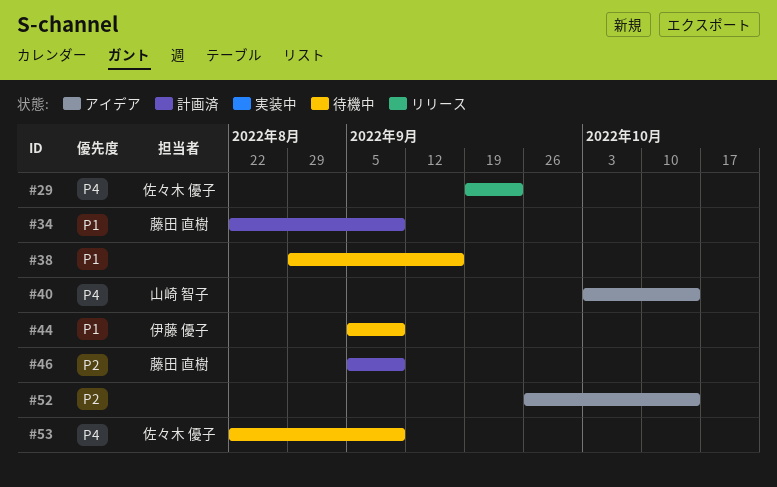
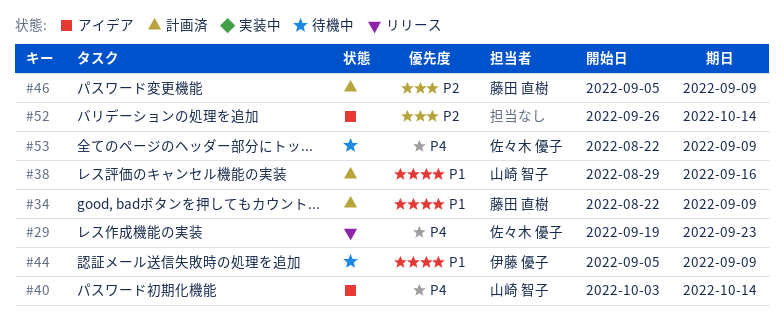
#38, status: 待機中 -> 計画済
#38, owner: none -> 山崎 智子

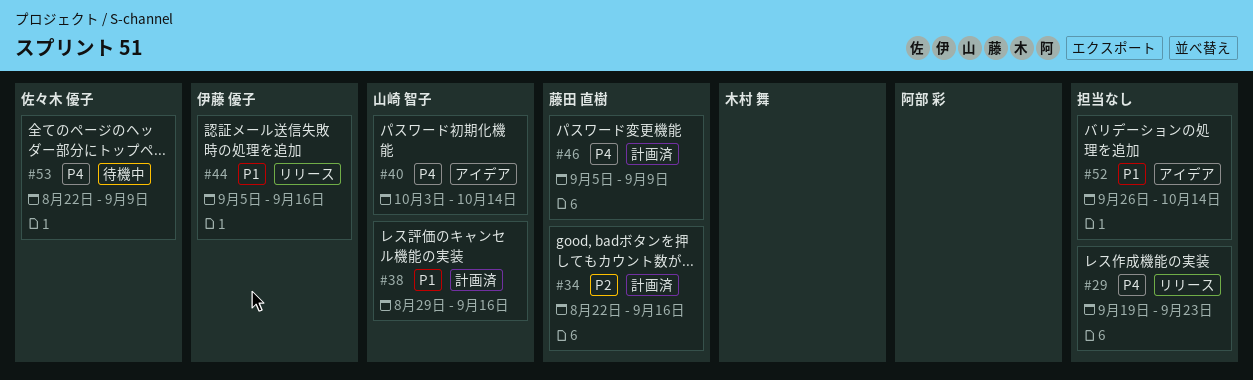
#29, owner: 佐々木 優子 -> none
#34, priority: P1 -> P2
#34, due: Sep 9 -> Sep 16
#44, status: 待機中 -> リリース
#44, due: Sep 9 -> Sep 16
#46, priority: P2 -> P4
#52, priority: P2 -> P1

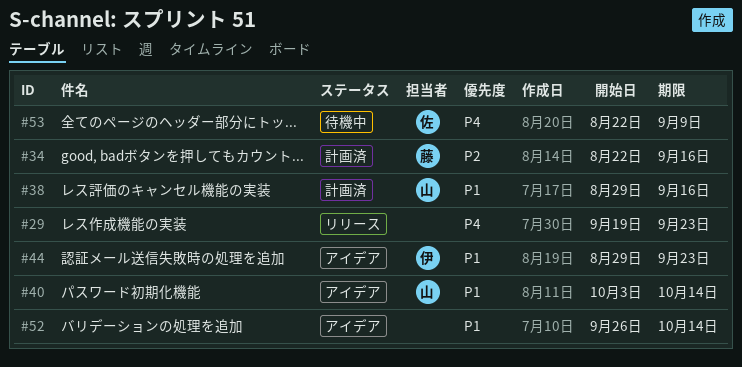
#40, priority: P4 -> P1
#44, status: リリース -> アイデア
#44, start: Sep 5 -> Aug 29
#44, due: Sep 16 -> Sep 23
#46: present -> none

